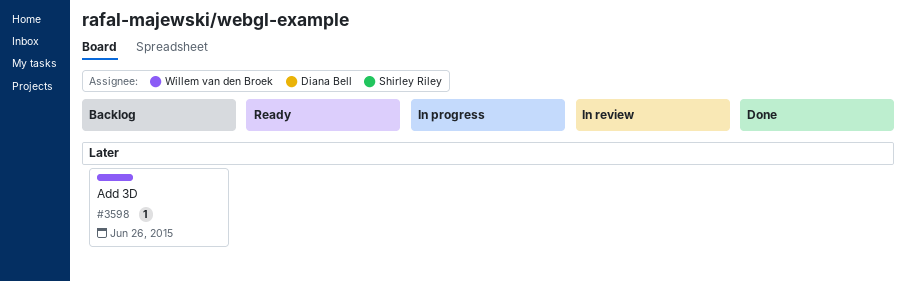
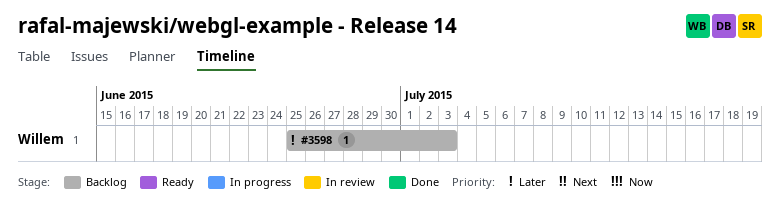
#3598, due: Jun 26 -> Jul 3

